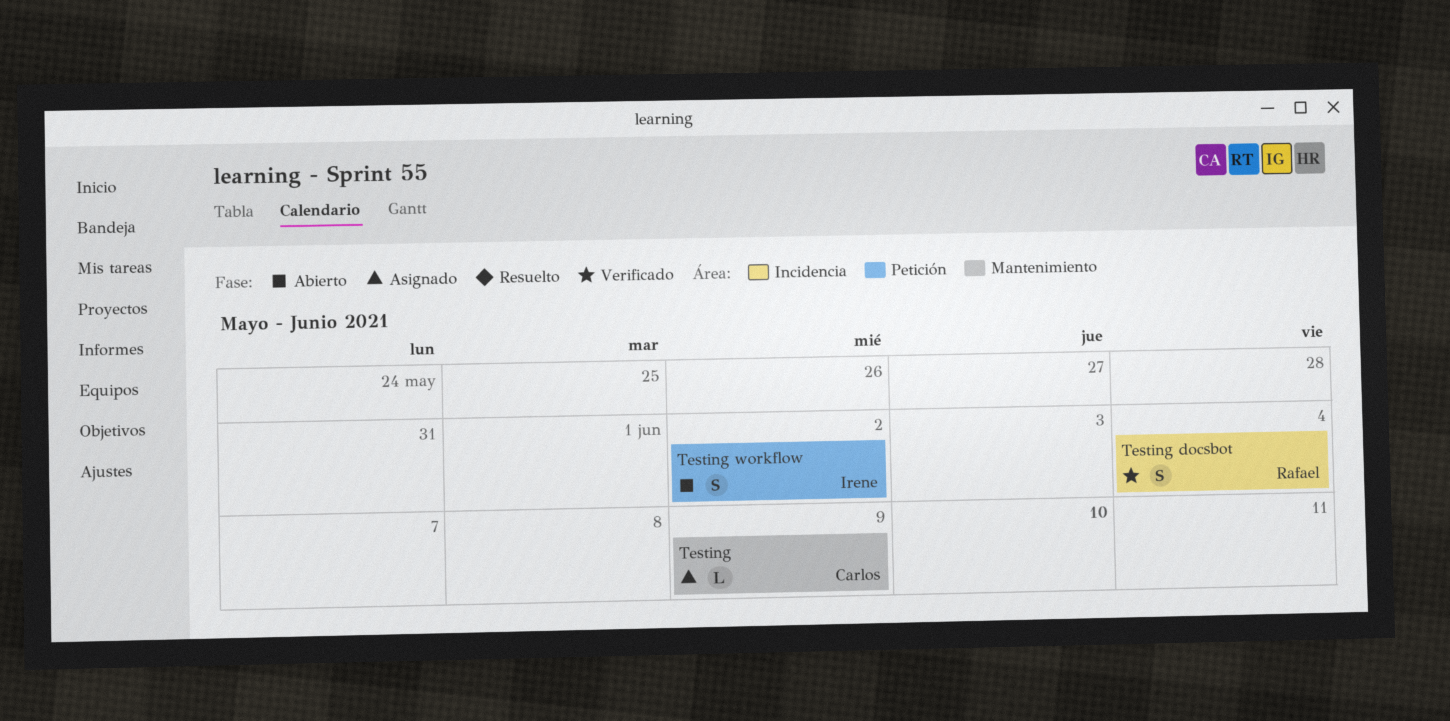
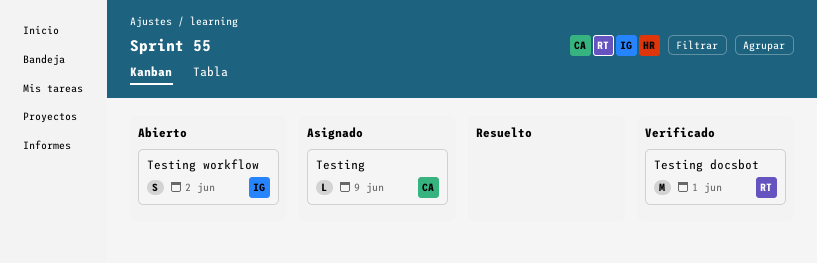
Testing docsbot, estimate: S -> M
Testing docsbot, due: Jun 4 -> Jun 1

